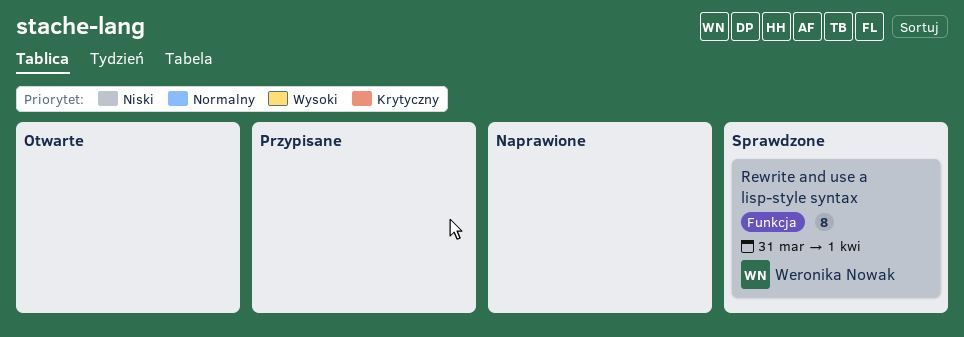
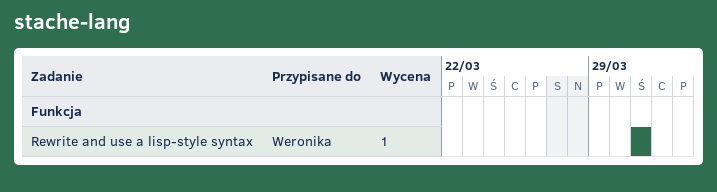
Rewrite and use a lisp-style syntax, estimate: 8 -> 1
Rewrite and use a lisp-style syntax, due: Apr 1 -> Mar 31

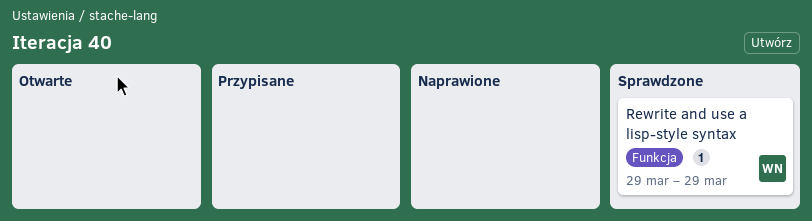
Rewrite and use a lisp-style syntax, start: Mar 31 -> Mar 29
Rewrite and use a lisp-style syntax, due: Mar 31 -> Mar 29

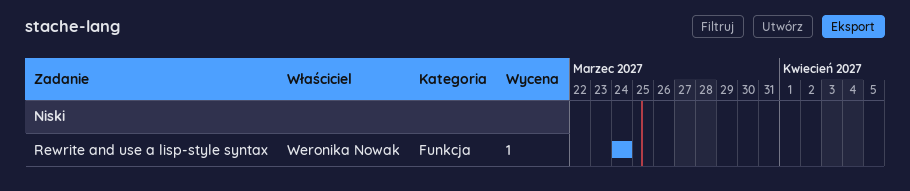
Rewrite and use a lisp-style syntax, start: Mar 29 -> Mar 24
Rewrite and use a lisp-style syntax, due: Mar 29 -> Mar 24

